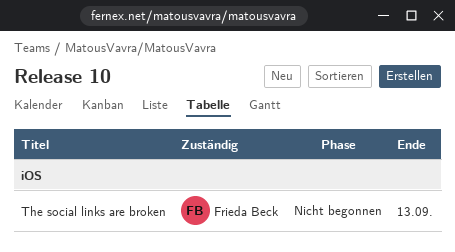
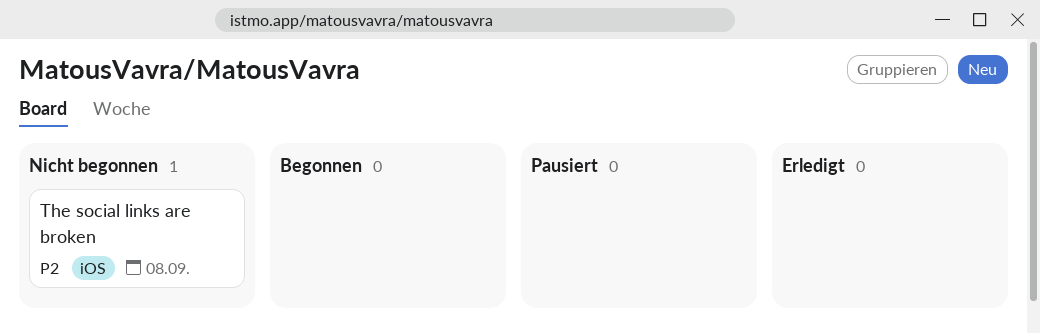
The social links are broken, due: Sep 13 -> Sep 8

